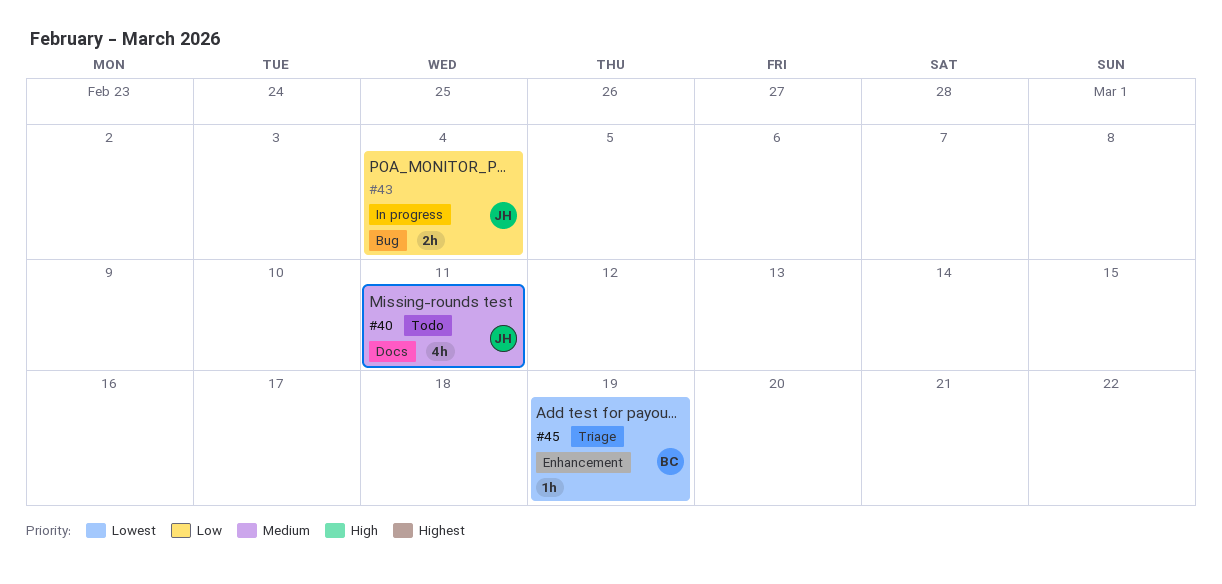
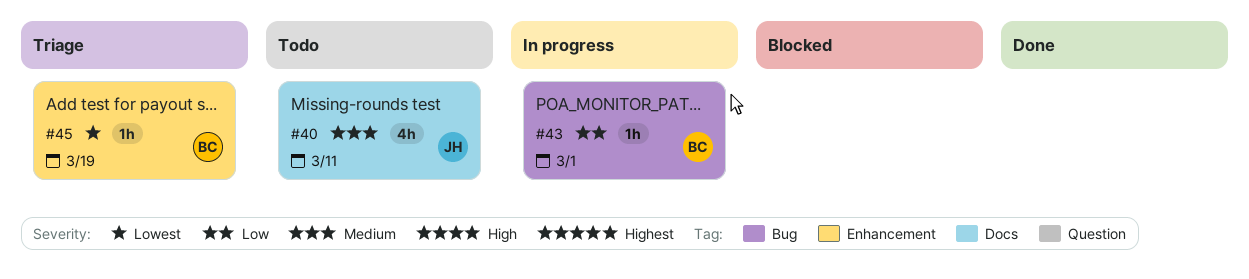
#43, owner: JH -> BC
#43, estimate: 2h -> 1h
#43, due: Mar 4 -> Mar 1

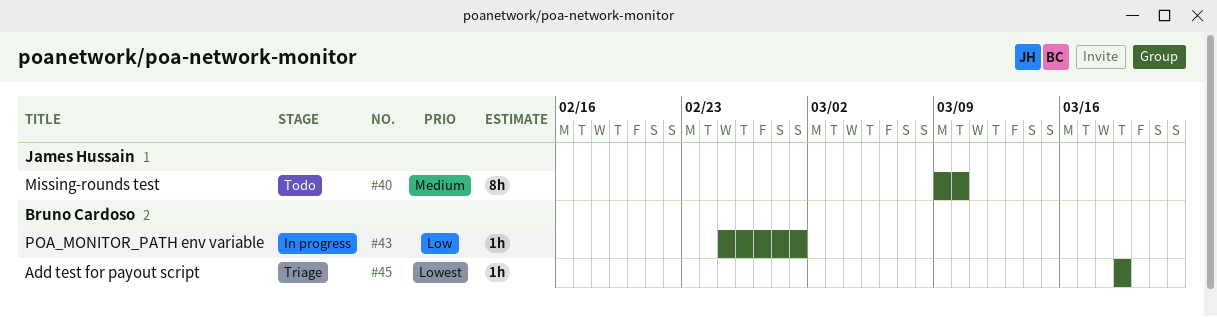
#40, estimate: 4h -> 8h
#40, due: Mar 11 -> Mar 10

